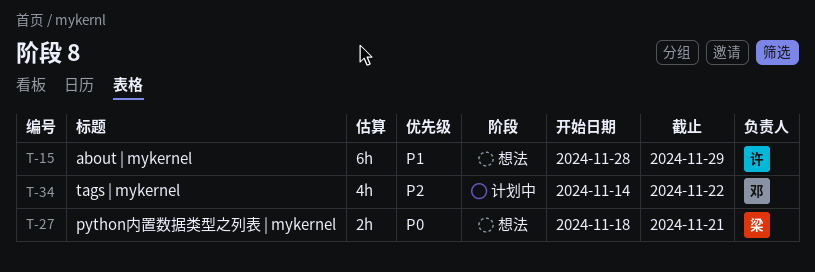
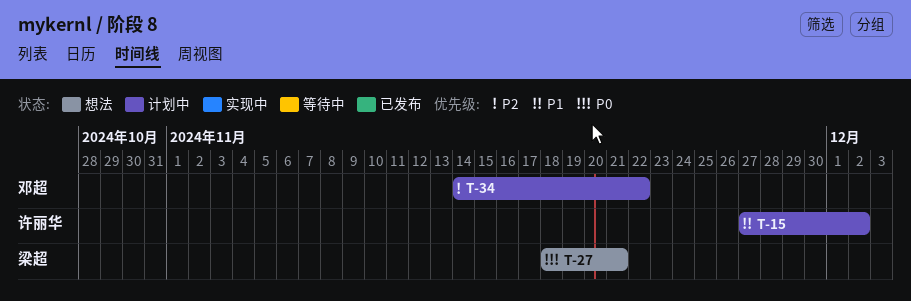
T-15, status: 想法 -> 计划中
T-15, start: Nov 28 -> Nov 27
T-15, due: Nov 29 -> Dec 2

